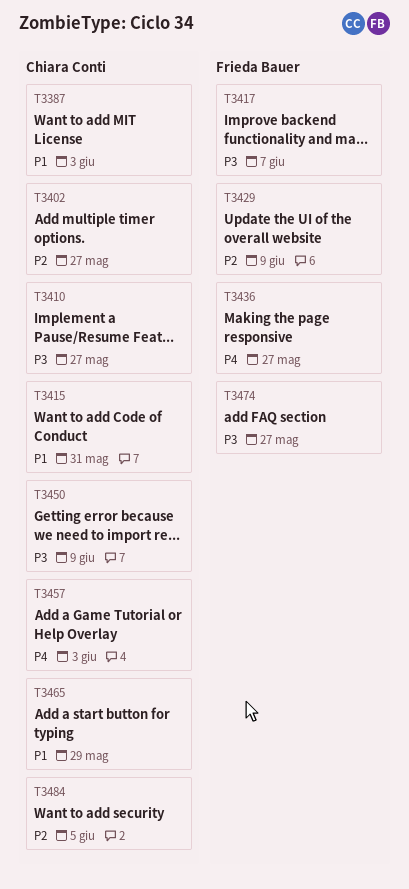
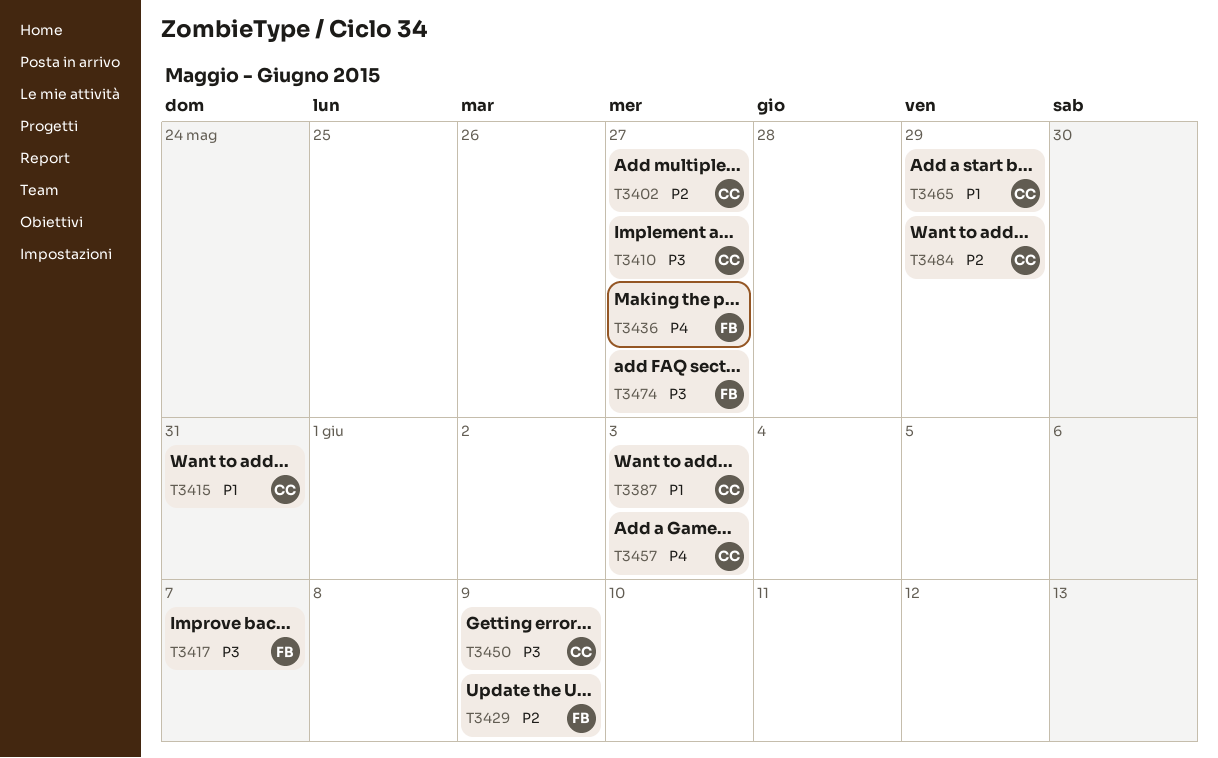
T3484, due: Jun 5 -> May 29

